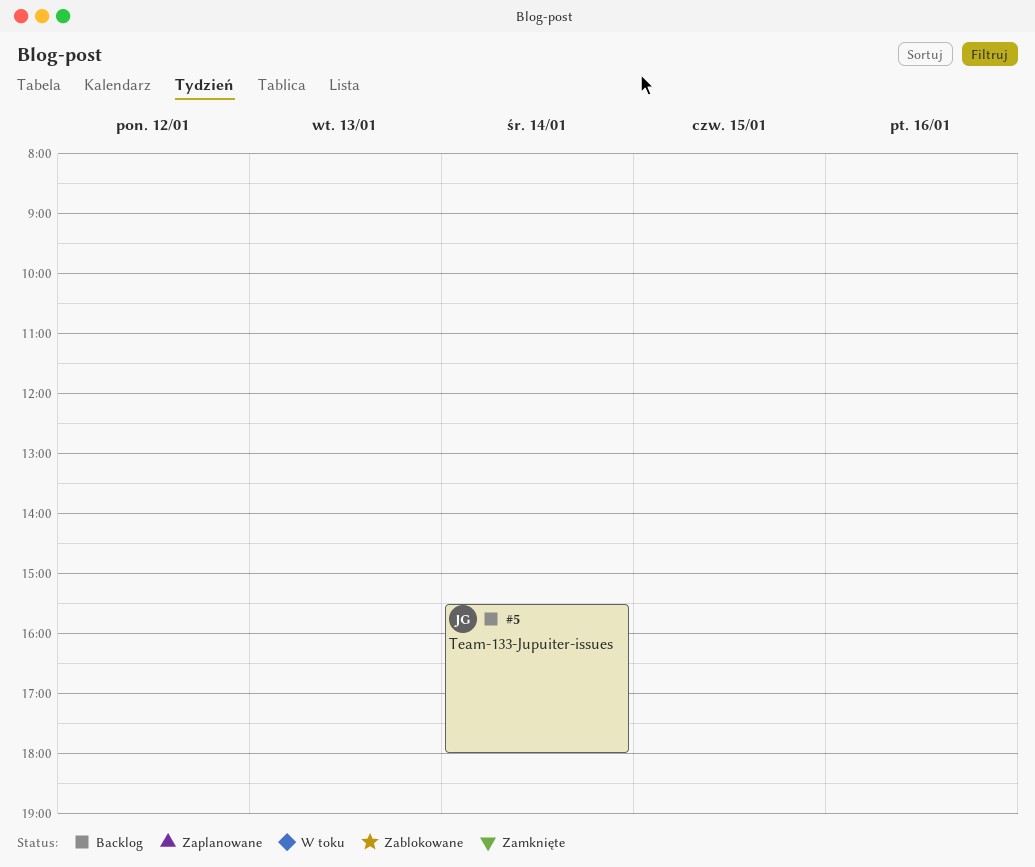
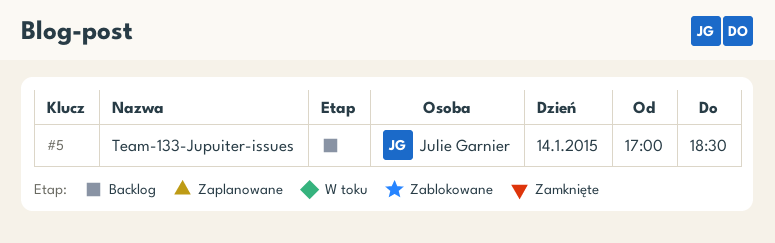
#5, begins: 15:30 -> 17:00
#5, ends: 18:00 -> 18:30

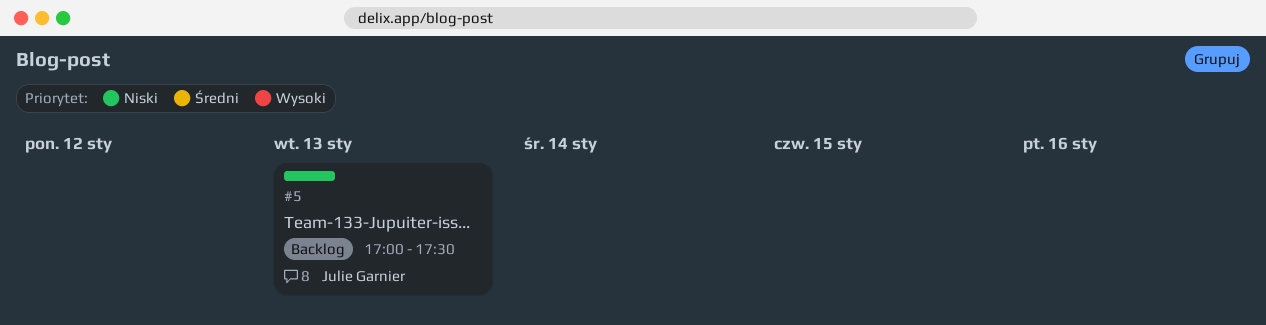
#5, day: Jan 14 -> Jan 13
#5, ends: 18:30 -> 17:30

